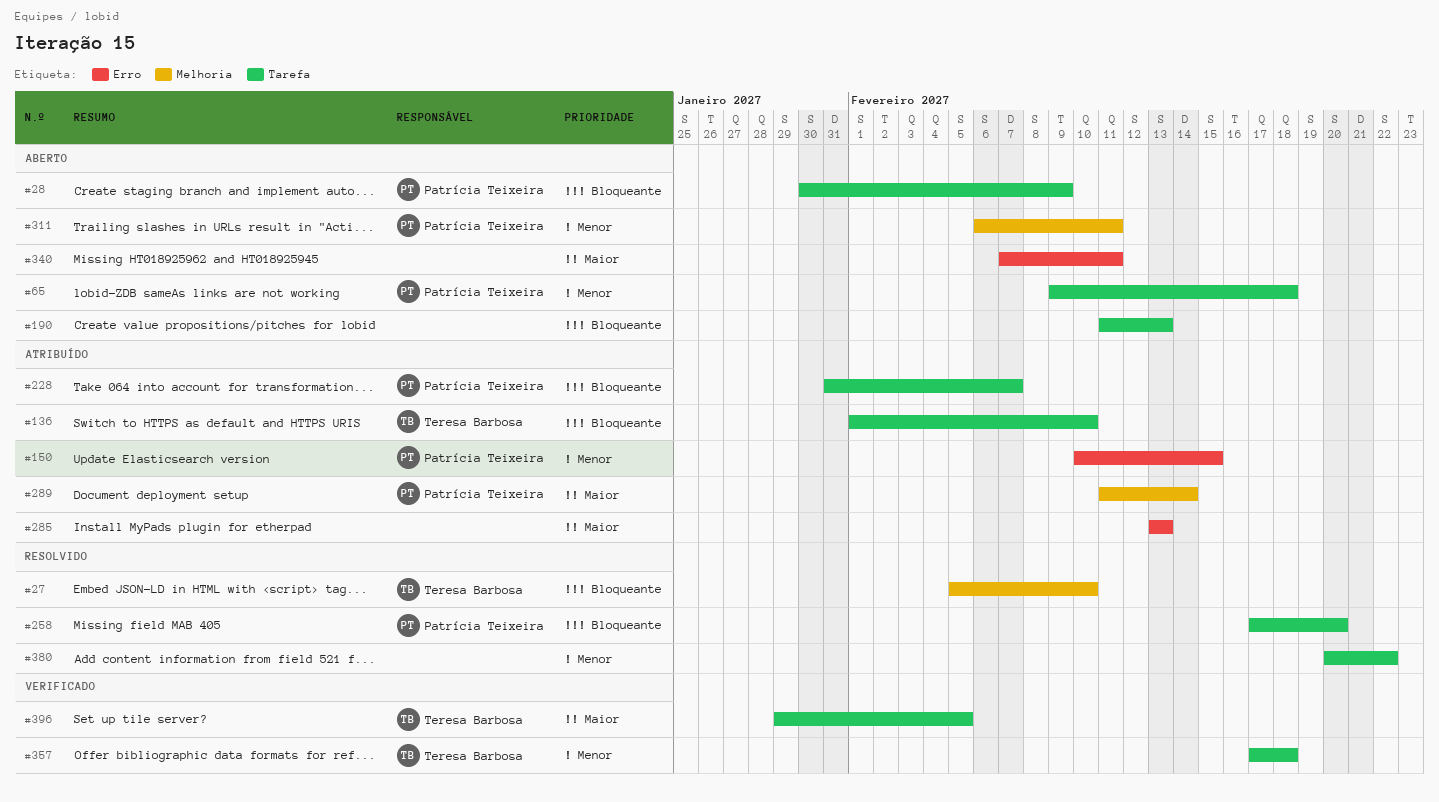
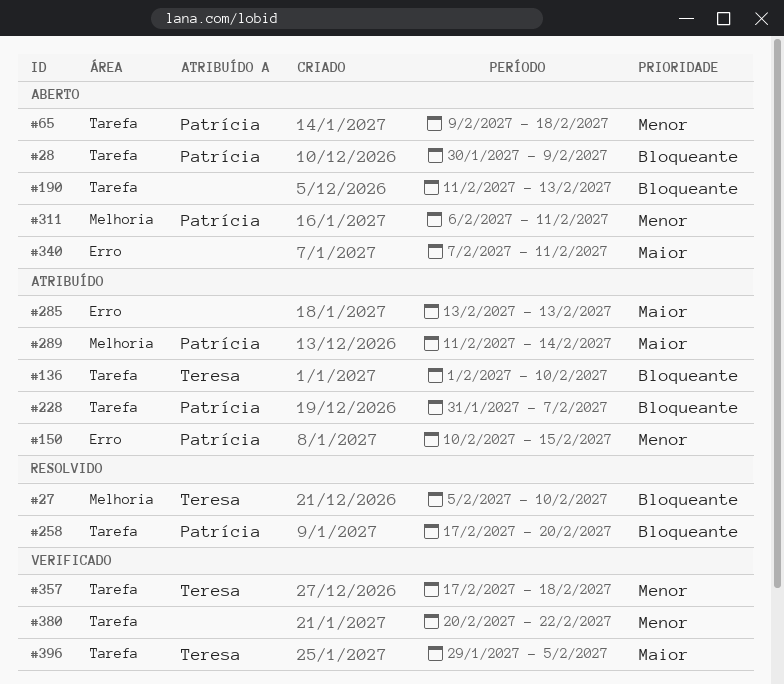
#380, status: Resolvido -> Verificado

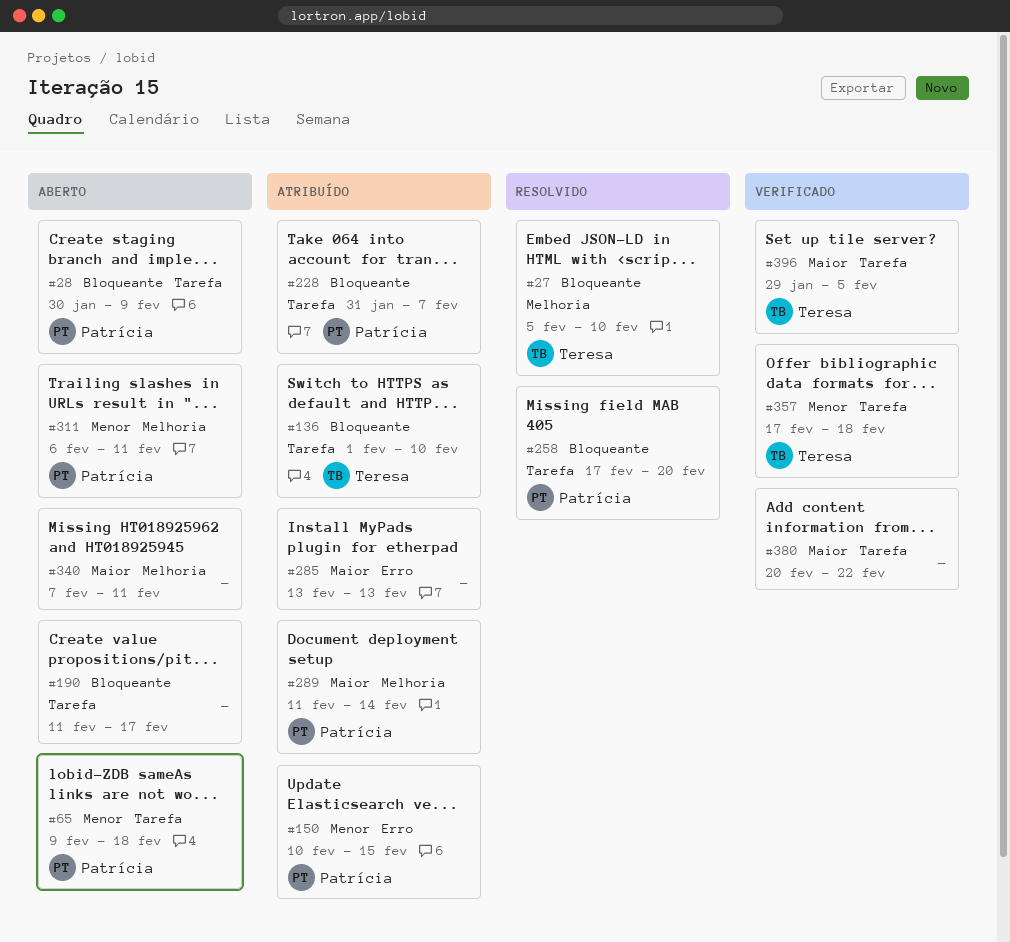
#190, due: Feb 13 -> Feb 17
#340, label: Erro -> Melhoria
#380, priority: Menor -> Maior

